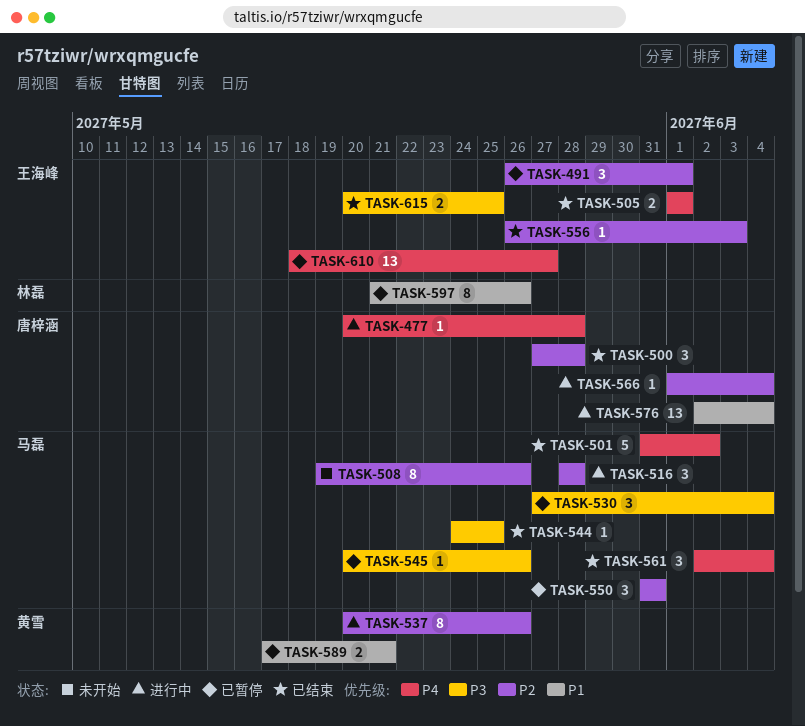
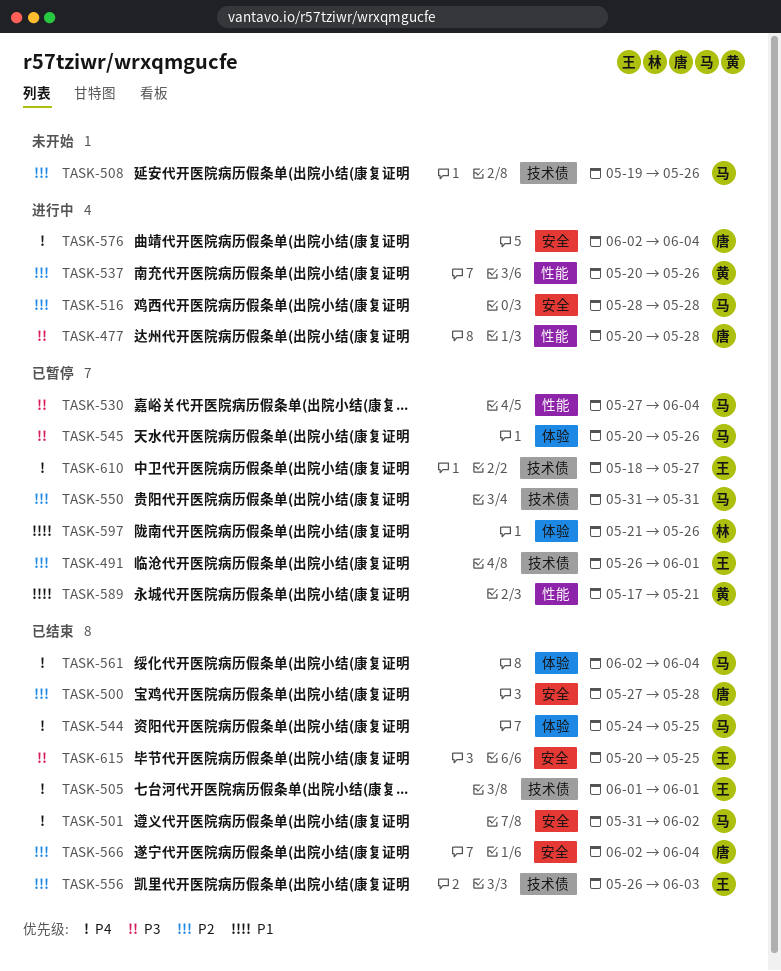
TASK-477, priority: P4 -> P3
TASK-544, priority: P3 -> P4
TASK-566, status: 进行中 -> 已结束
TASK-566, start: Jun 1 -> Jun 2
TASK-576, priority: P1 -> P4

